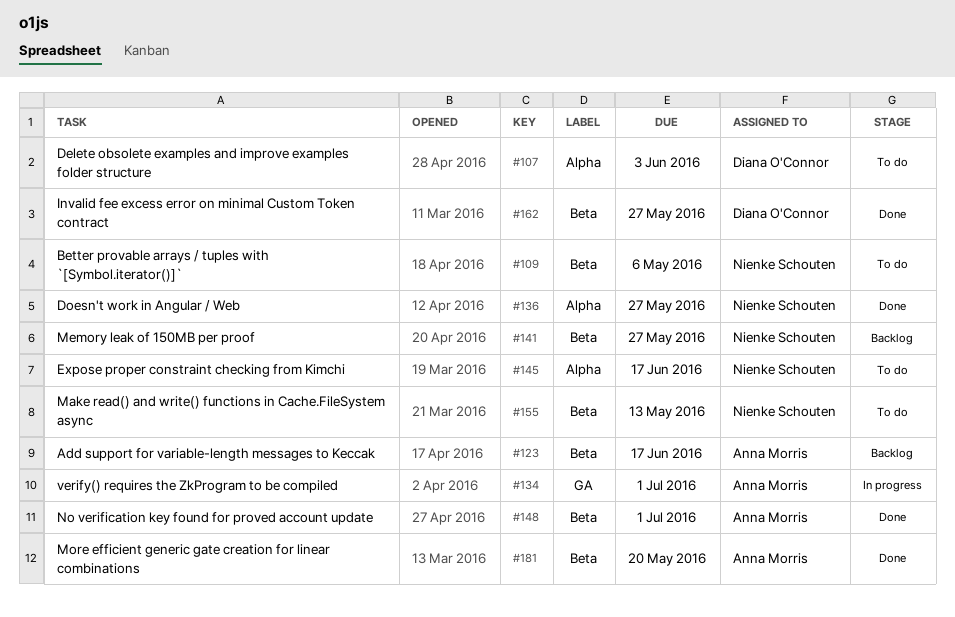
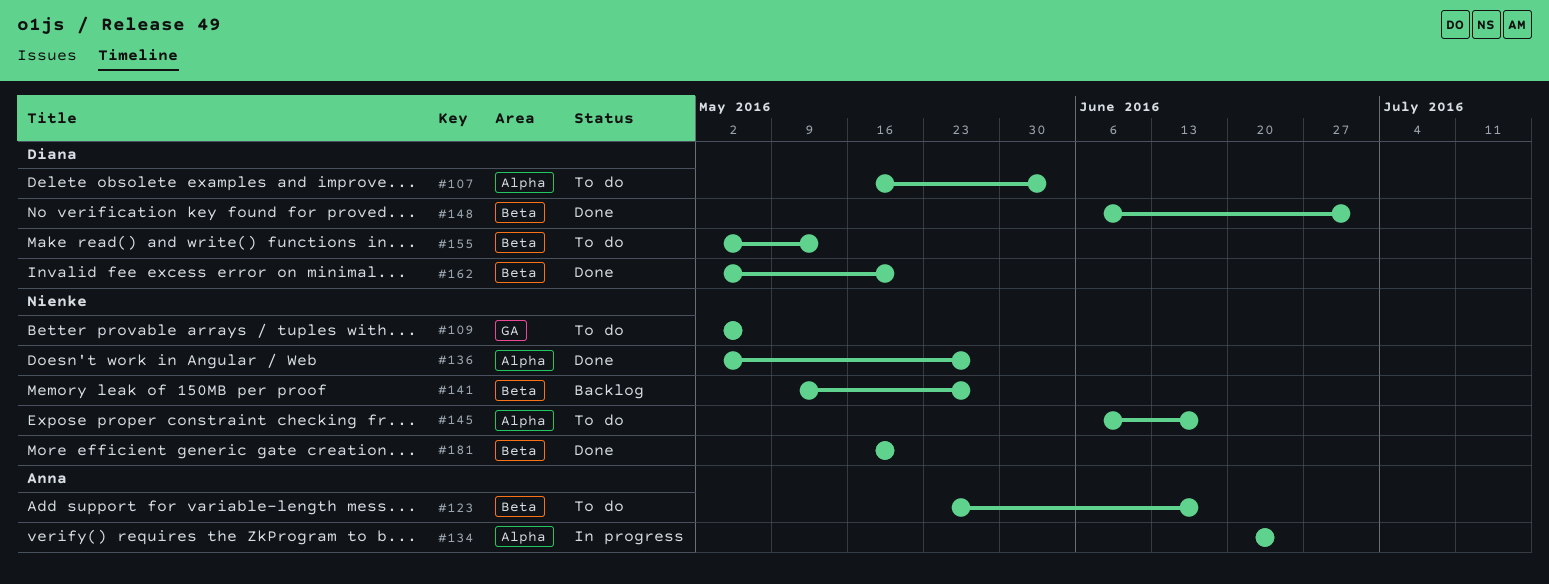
#109, label: Beta -> GA
#123, status: Backlog -> To do
#134, label: GA -> Alpha
#134, due: Jul 1 -> Jun 24
#148, owner: Anna Morris -> Diana O'Connor
#155, owner: Nienke Schouten -> Diana O'Connor
#162, due: May 27 -> May 20
#181, owner: Anna Morris -> Nienke Schouten

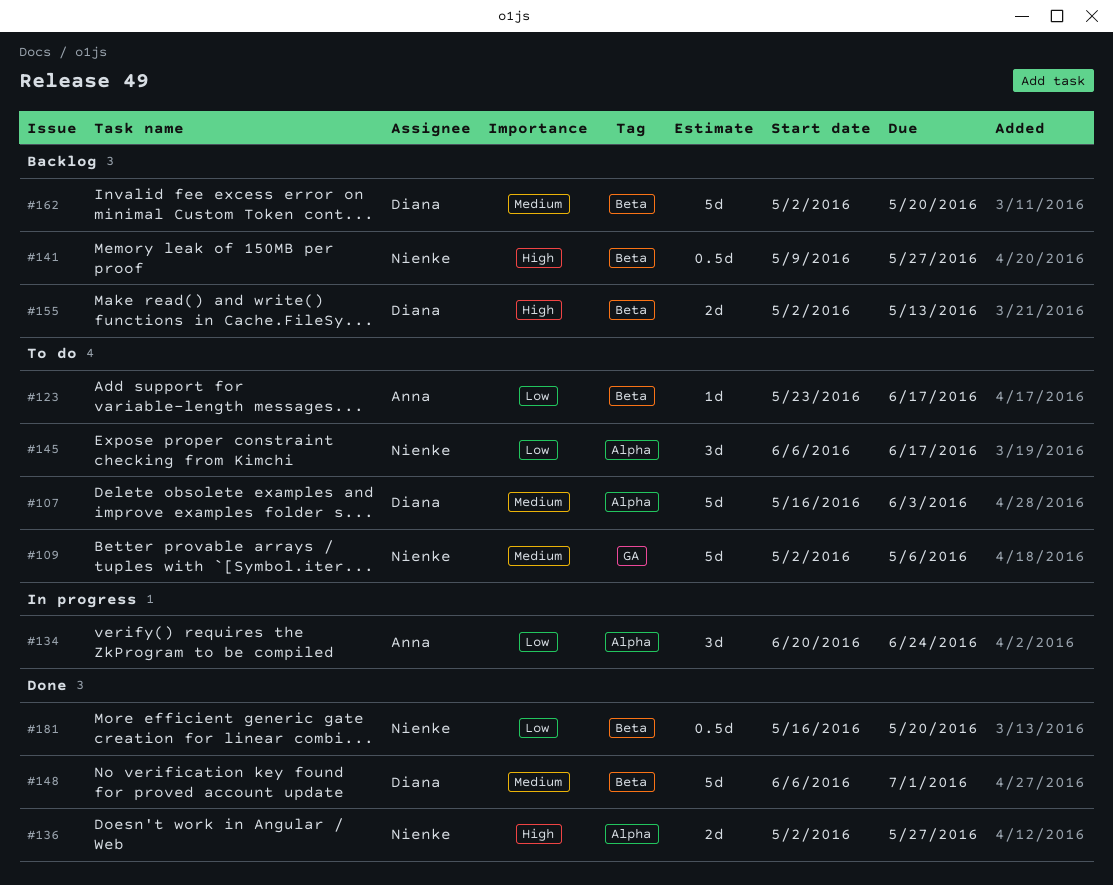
#155, status: To do -> Backlog
#162, status: Done -> Backlog

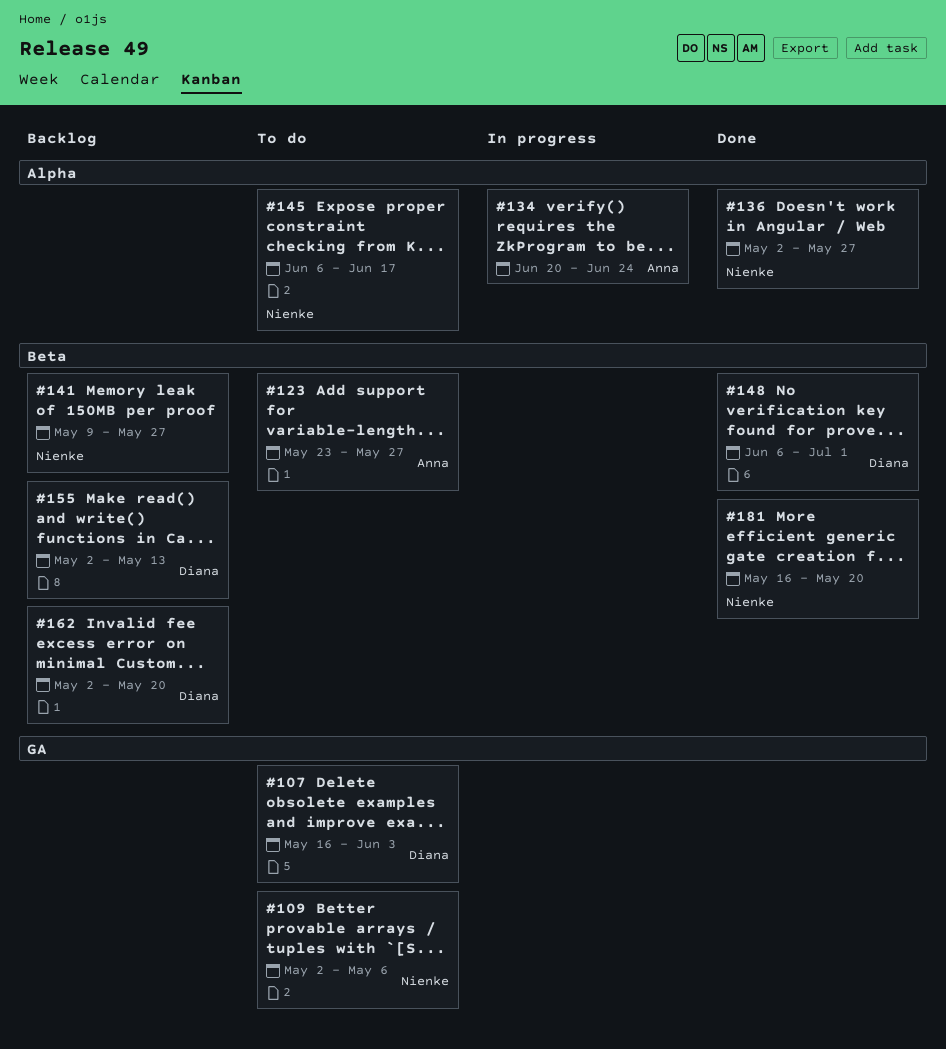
#107, label: Alpha -> GA
#123, due: Jun 17 -> May 27

